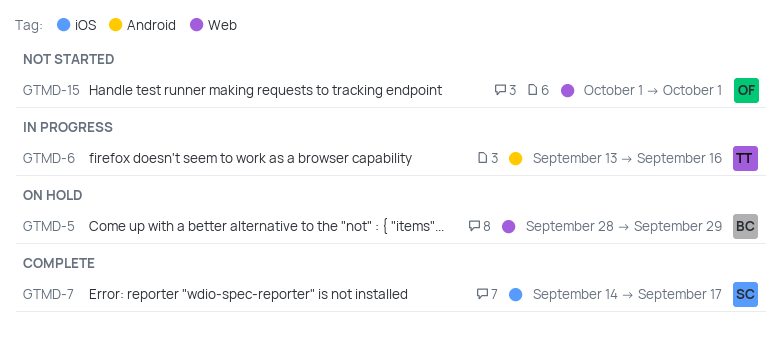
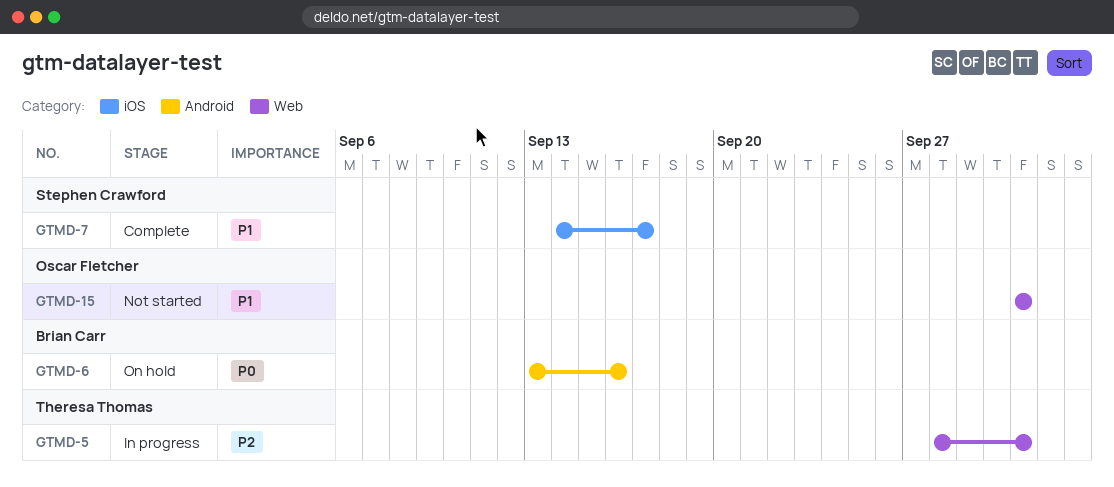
GTMD-5, status: On hold -> In progress
GTMD-5, owner: Brian Carr -> Theresa Thomas
GTMD-5, due: Sep 29 -> Oct 1
GTMD-6, status: In progress -> On hold
GTMD-6, owner: Theresa Thomas -> Brian Carr

